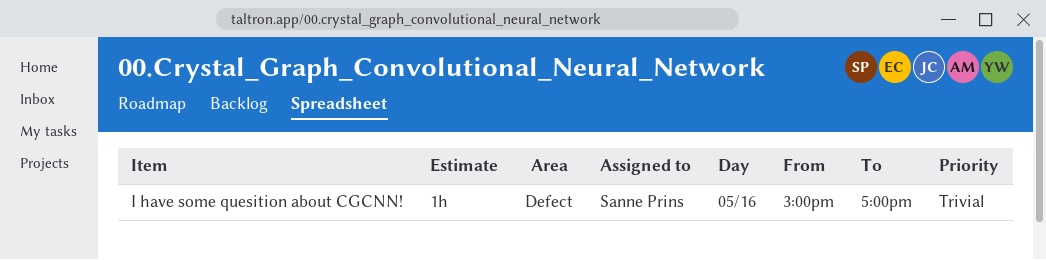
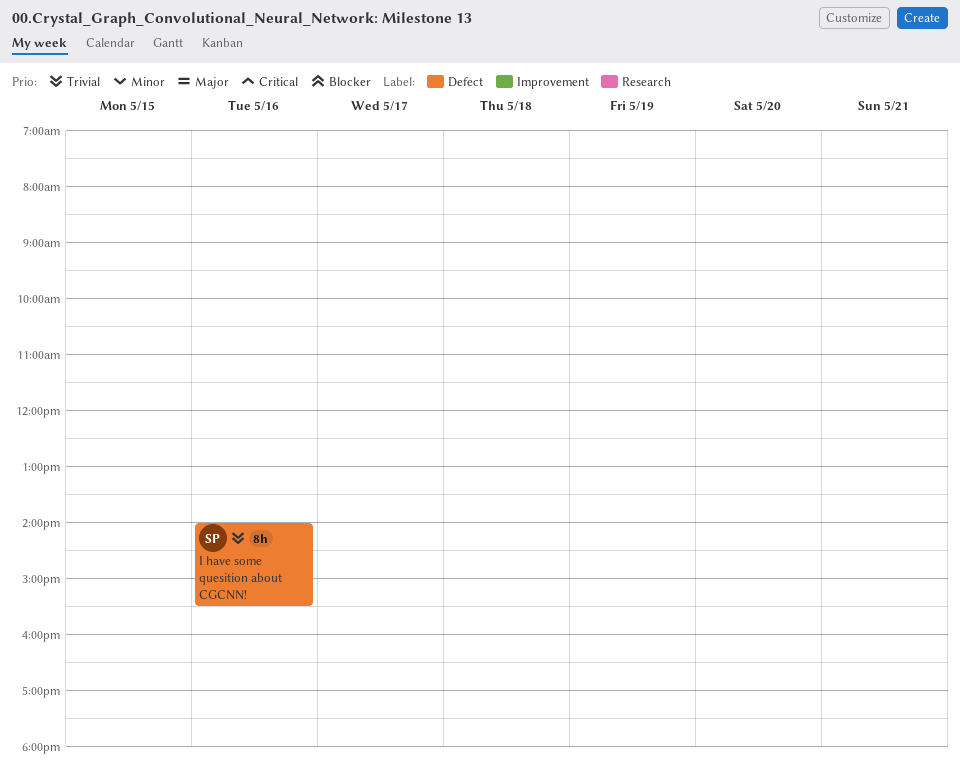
I have some quesition about CGCNN!, estimate: 1h -> 8h
I have some quesition about CGCNN!, begins: 15:00 -> 14:00
I have some quesition about CGCNN!, ends: 17:00 -> 15:30

